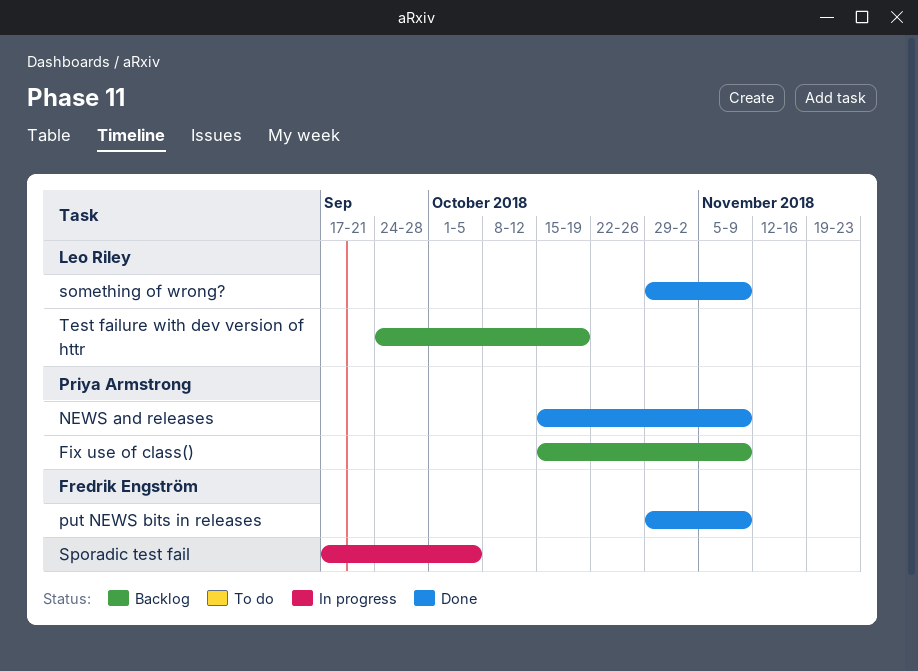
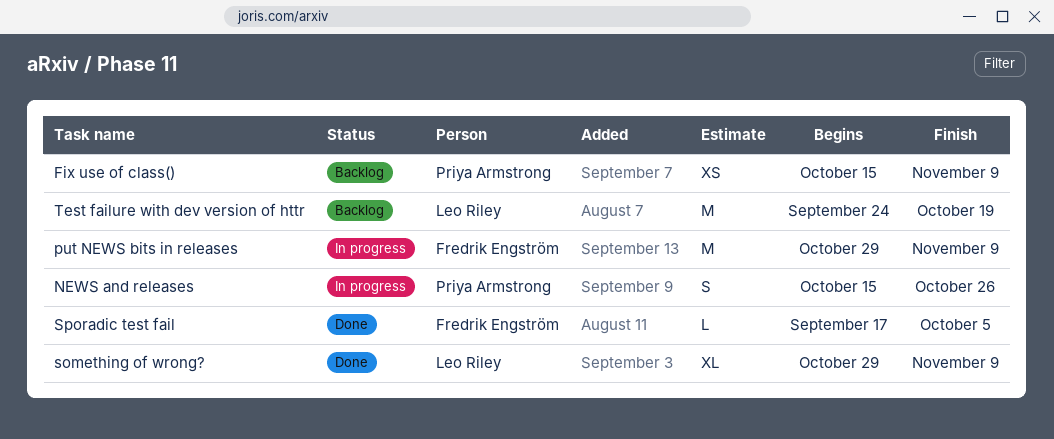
NEWS and releases, status: Done -> In progress
NEWS and releases, due: Nov 9 -> Oct 26
put NEWS bits in releases, status: Done -> In progress
Sporadic test fail, status: In progress -> Done

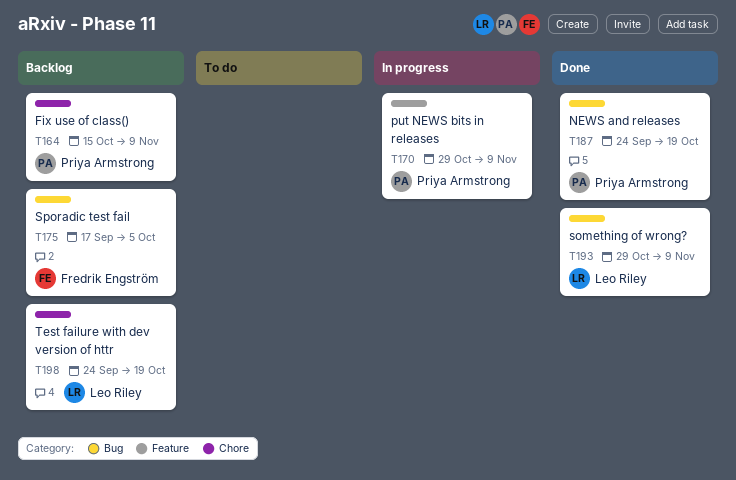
NEWS and releases, status: In progress -> Done
NEWS and releases, start: Oct 15 -> Sep 24
NEWS and releases, due: Oct 26 -> Oct 19
put NEWS bits in releases, owner: Fredrik Engström -> Priya Armstrong
Sporadic test fail, status: Done -> Backlog

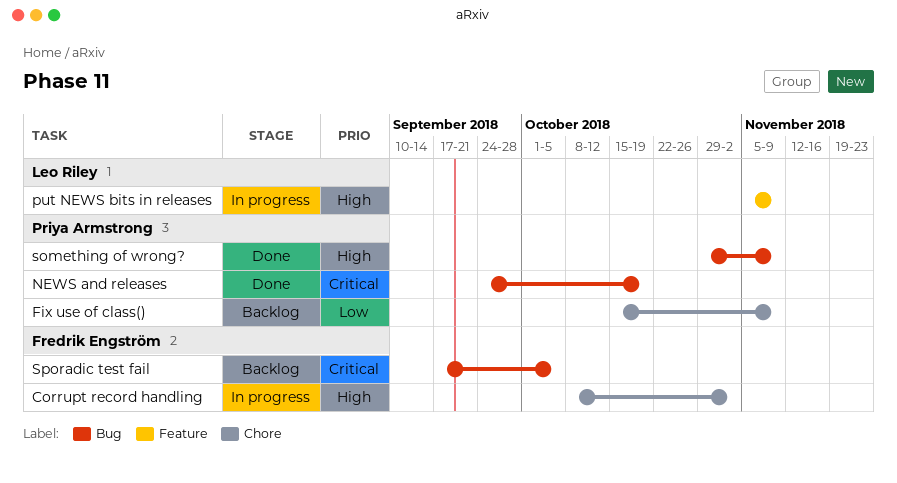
Corrupt record handling: none -> present
put NEWS bits in releases, owner: Priya Armstrong -> Leo Riley
put NEWS bits in releases, start: Oct 29 -> Nov 5
something of wrong?, owner: Leo Riley -> Priya Armstrong
Test failure with dev version of httr: present -> none

